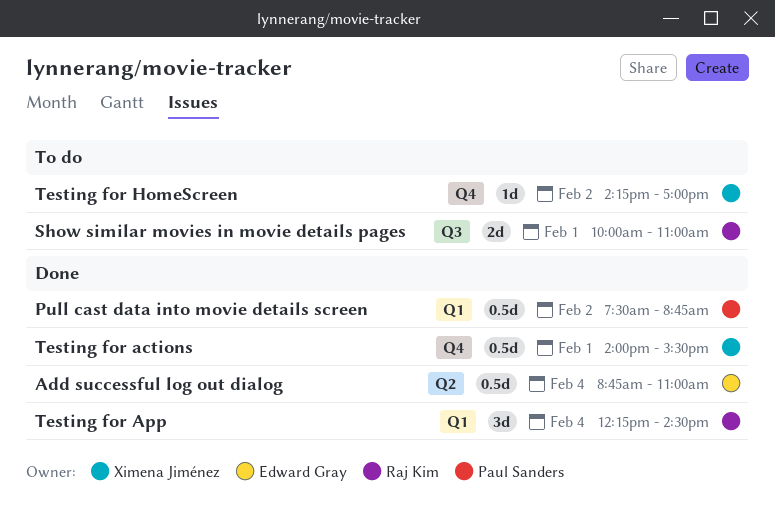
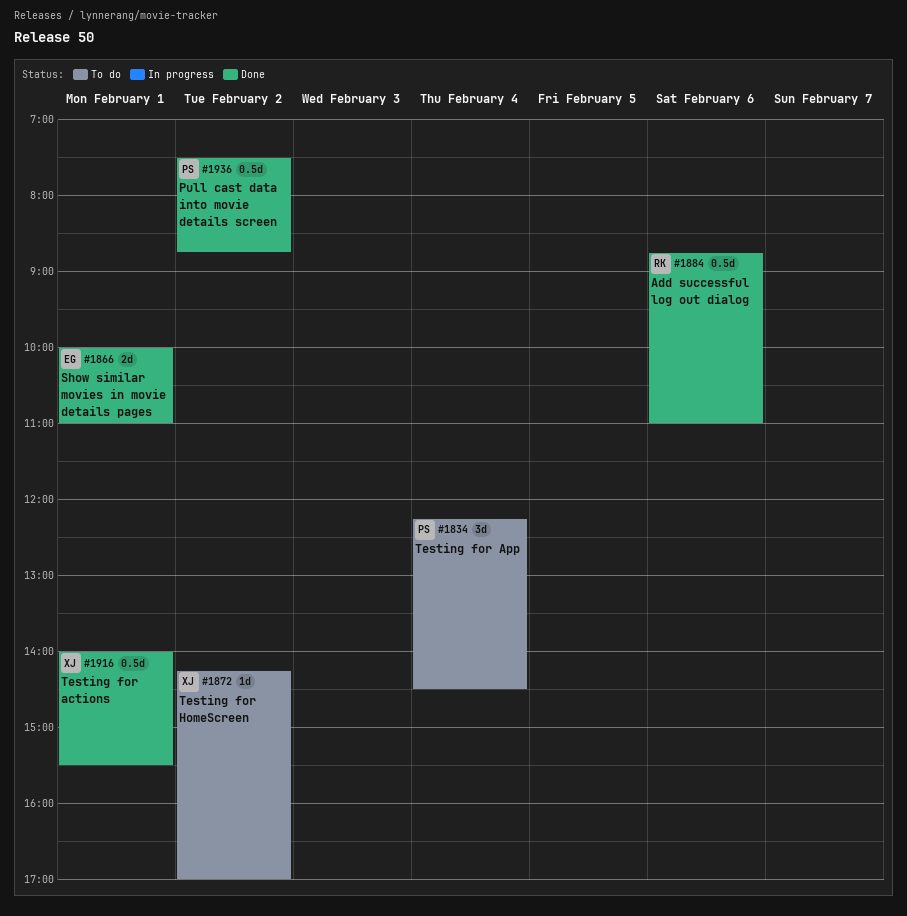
Add successful log out dialog, owner: Edward Gray -> Raj Kim
Add successful log out dialog, day: Feb 4 -> Feb 6
Show similar movies in movie details pages, status: To do -> Done
Show similar movies in movie details pages, owner: Raj Kim -> Edward Gray
Testing for App, status: Done -> To do
Testing for App, owner: Raj Kim -> Paul Sanders

